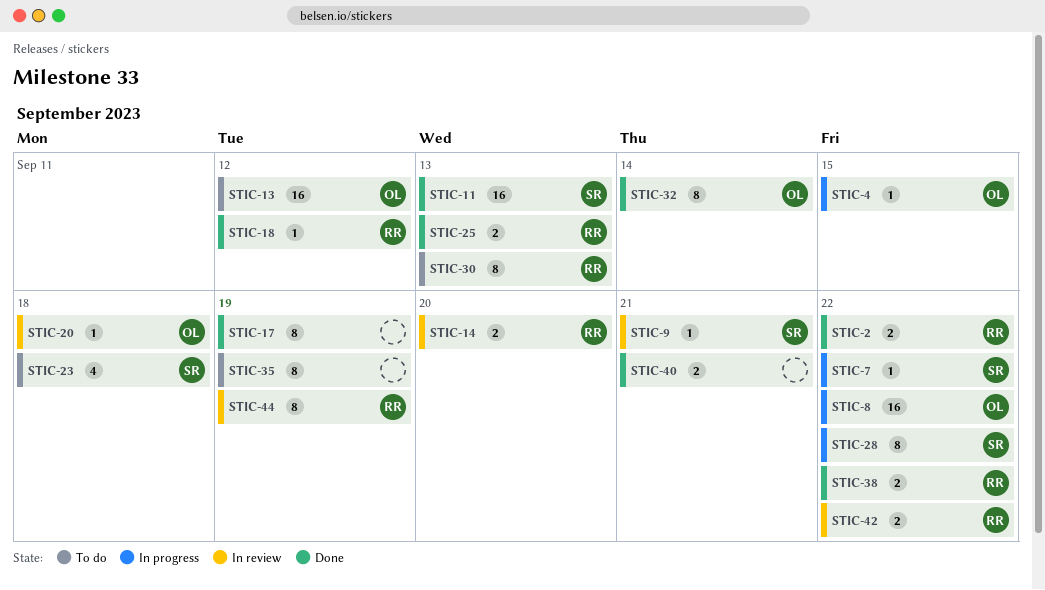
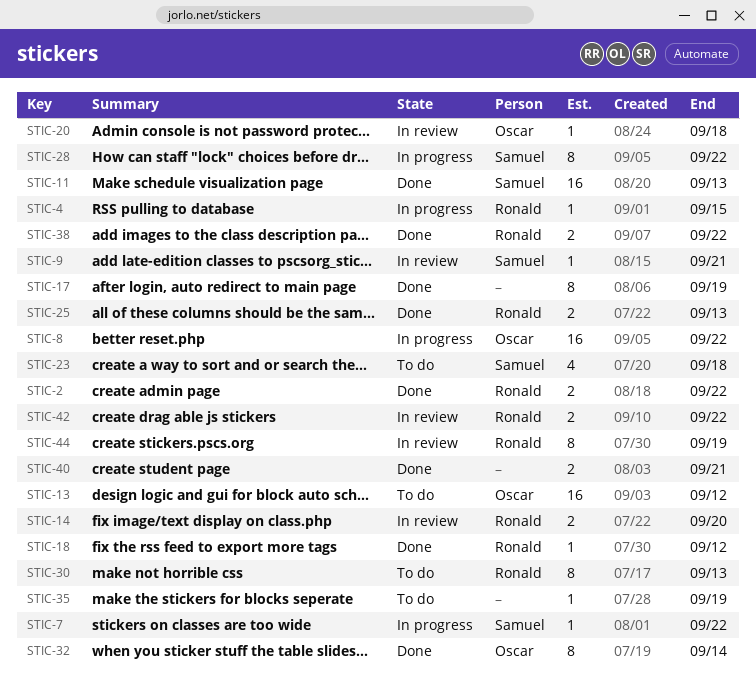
STIC-4, owner: Oscar -> Ronald
STIC-35, estimate: 8 -> 1

